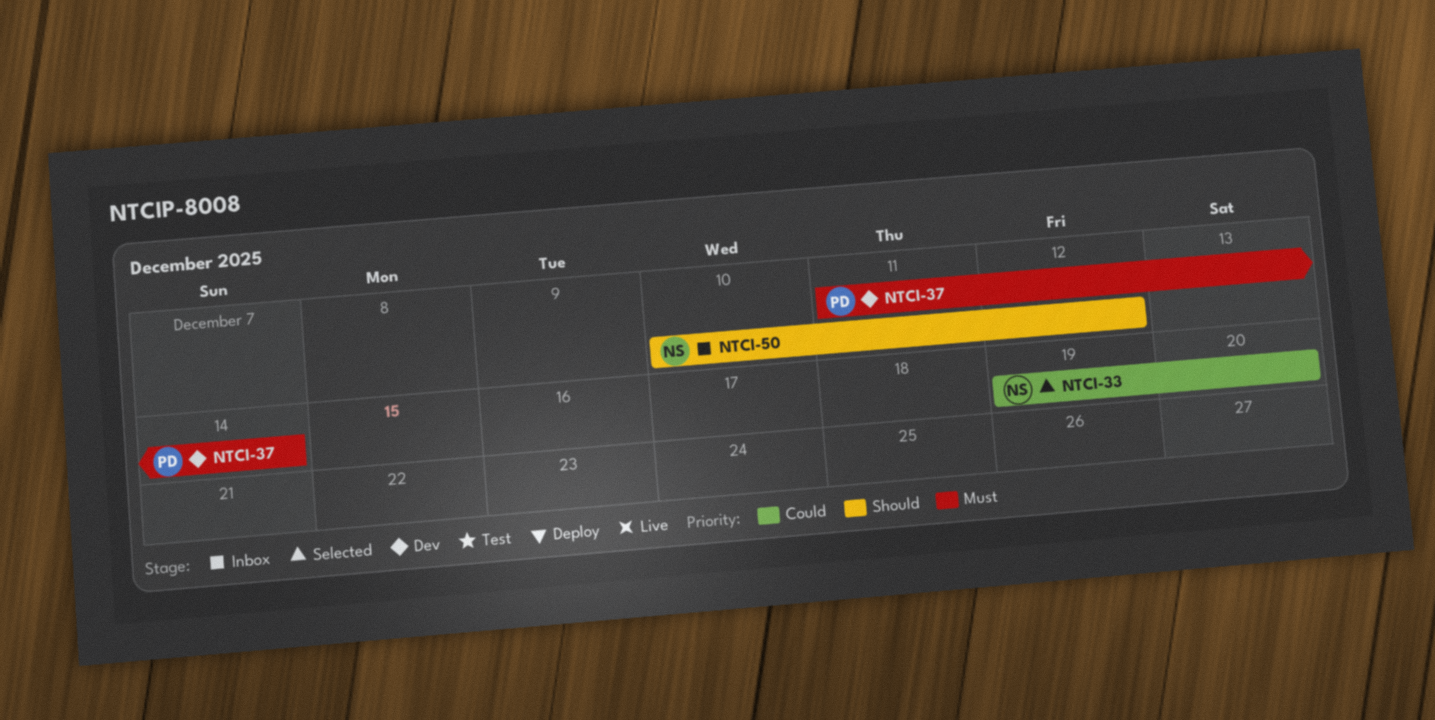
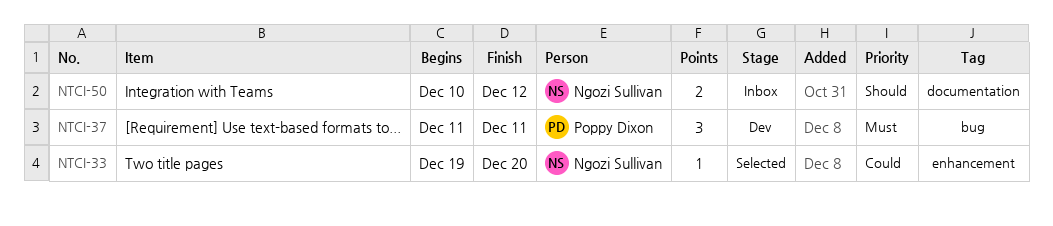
NTCI-37, due: Dec 14 -> Dec 11

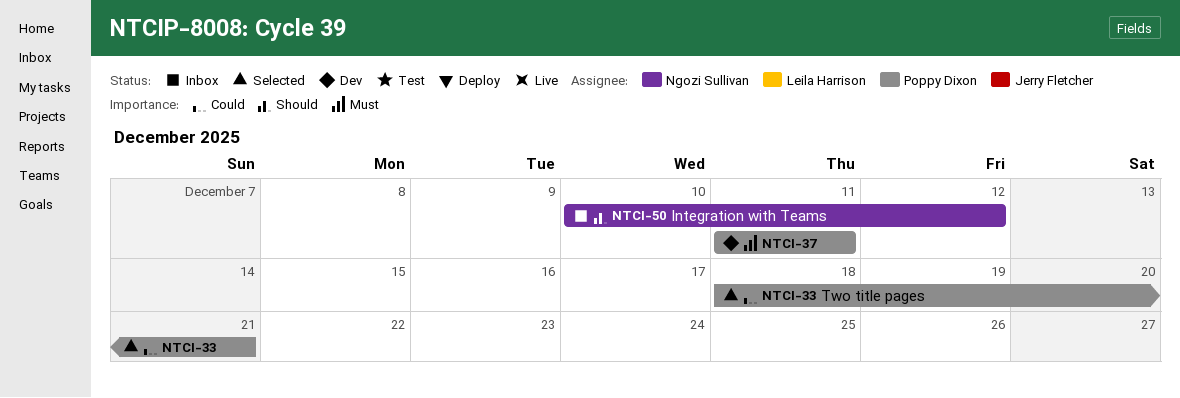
NTCI-33, owner: Ngozi Sullivan -> Poppy Dixon
NTCI-33, start: Dec 19 -> Dec 18
NTCI-33, due: Dec 20 -> Dec 21

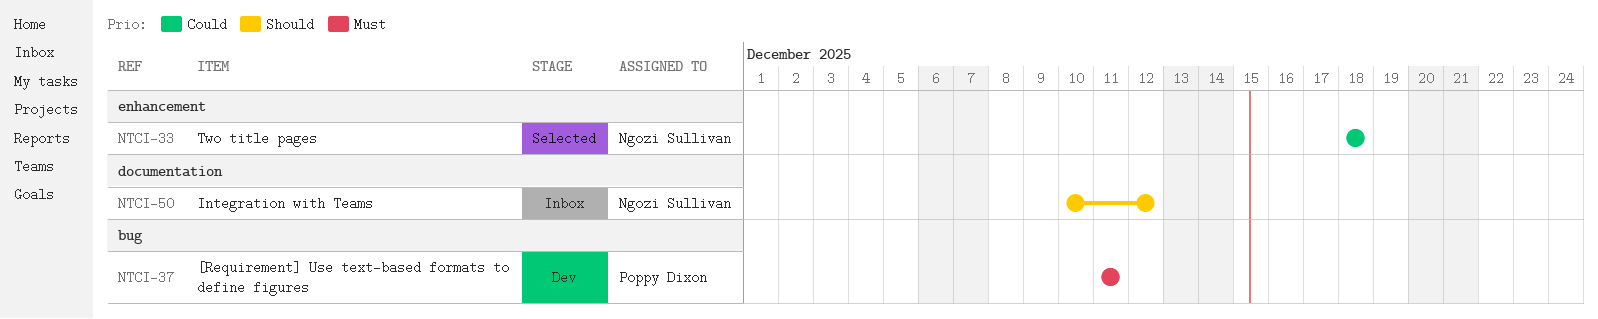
NTCI-33, owner: Poppy Dixon -> Ngozi Sullivan
NTCI-33, due: Dec 21 -> Dec 18

